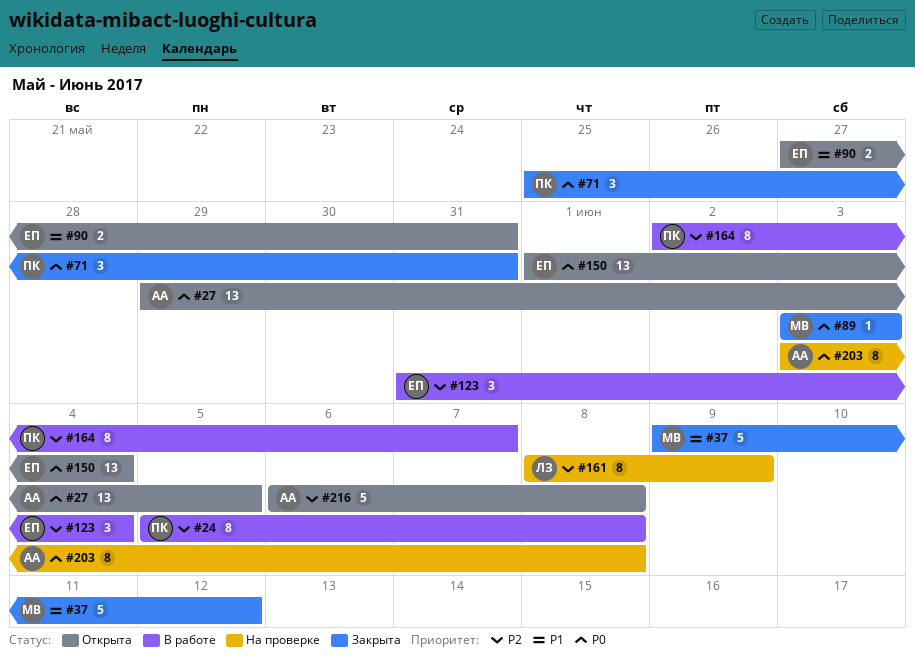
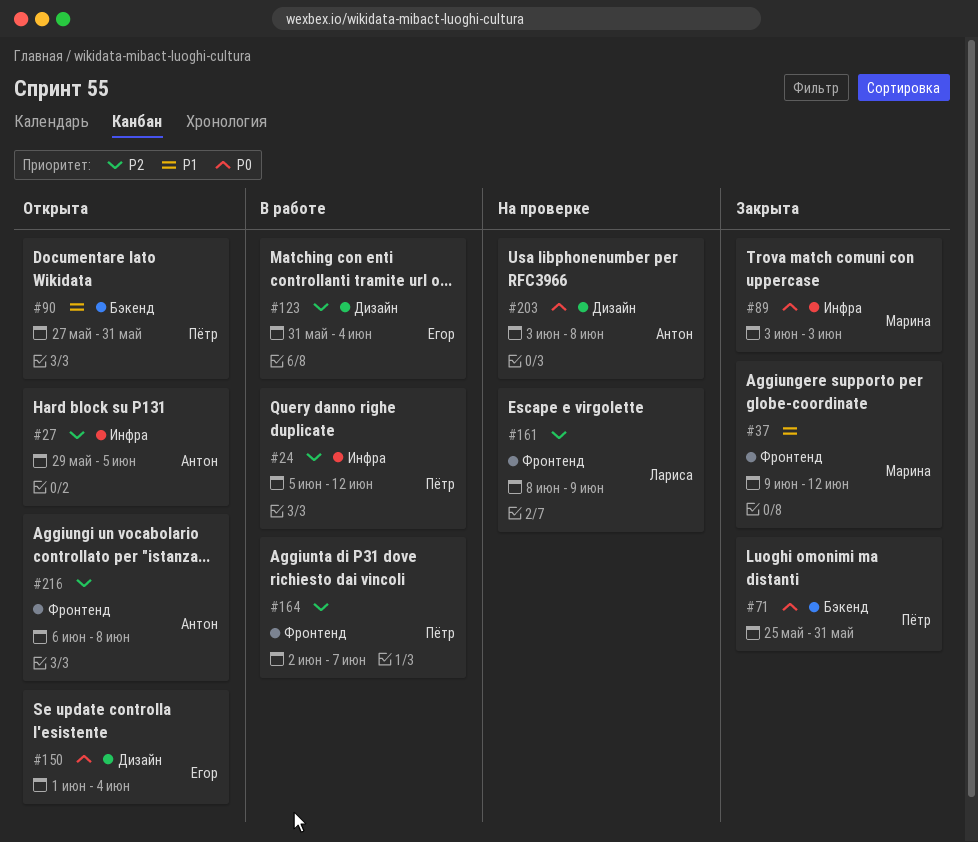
#24, due: Jun 8 -> Jun 12
#27, priority: P0 -> P2
#90, owner: Егор -> Пётр

